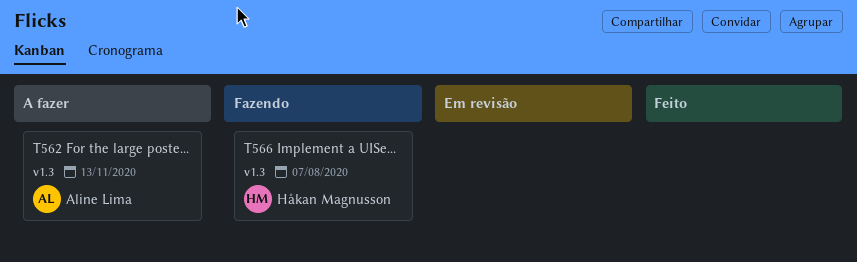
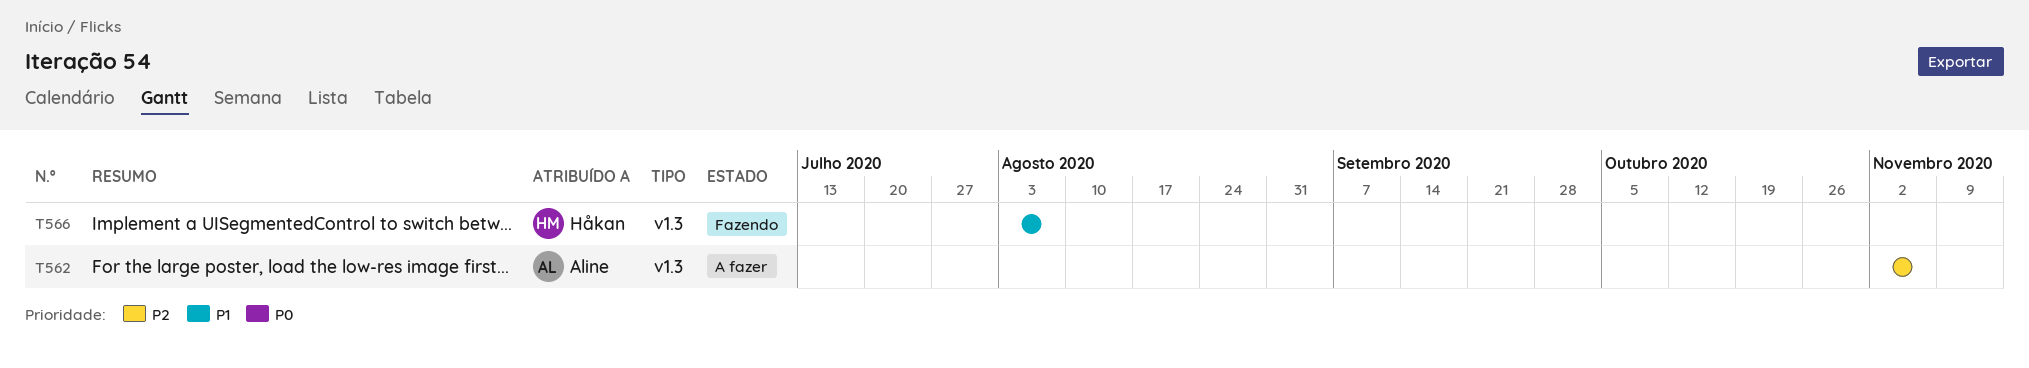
T562, due: Nov 13 -> Nov 6

